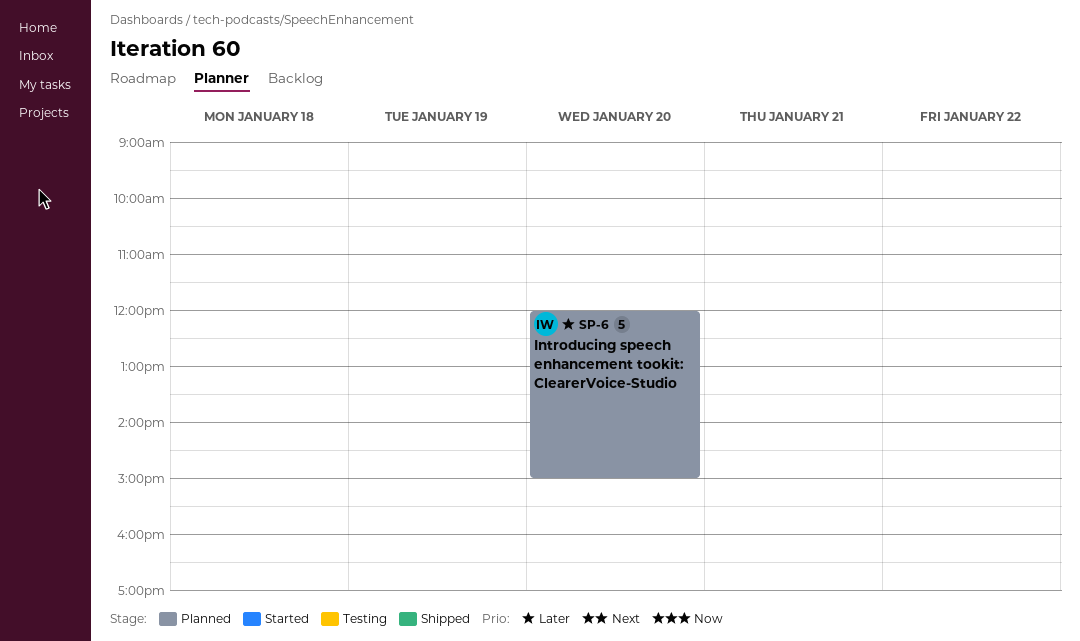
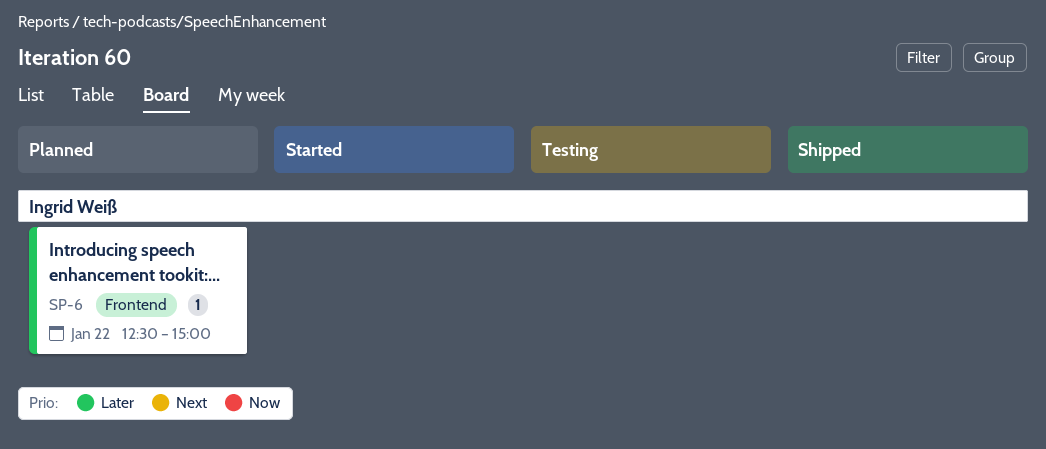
SP-6, estimate: 5 -> 1
SP-6, day: Jan 20 -> Jan 22
SP-6, begins: 12:00 -> 12:30

